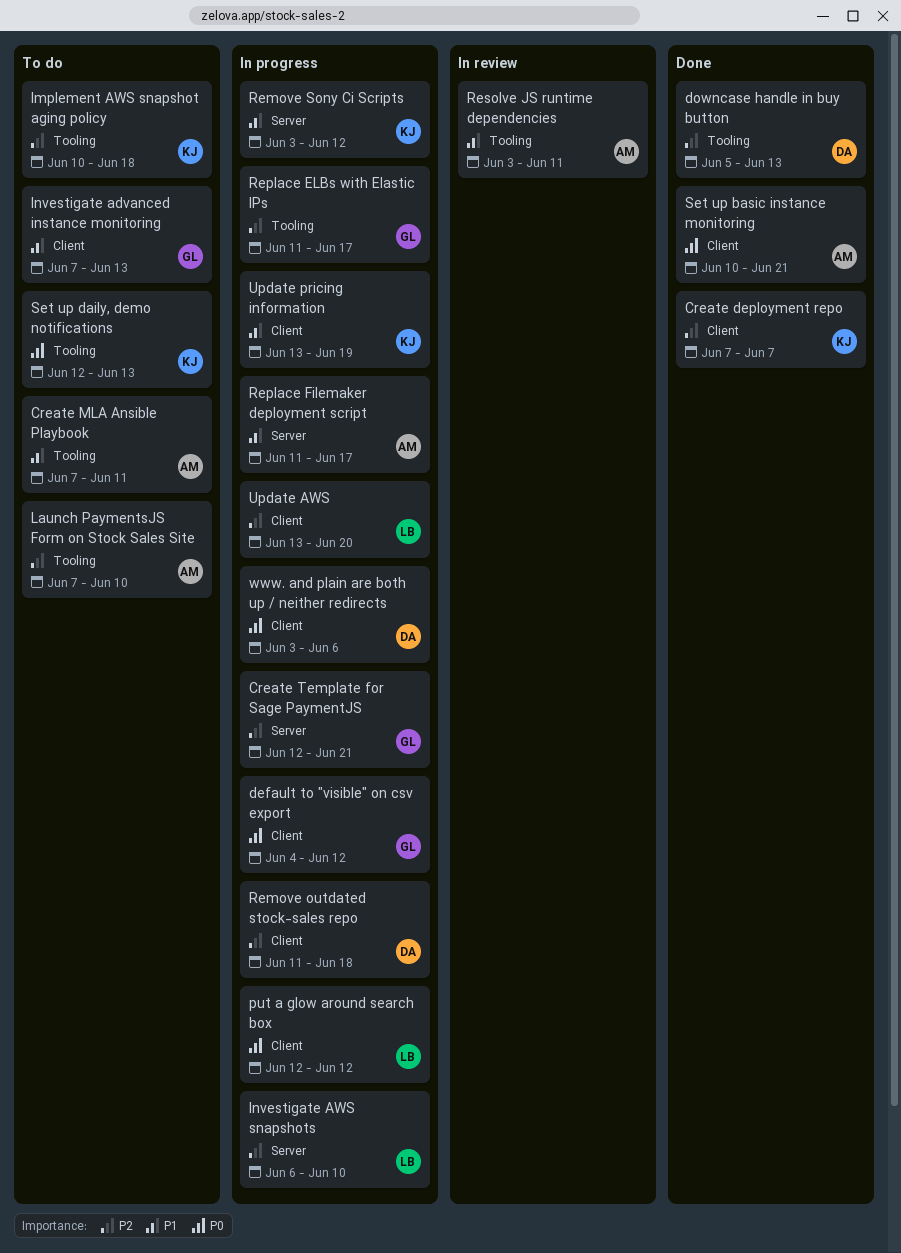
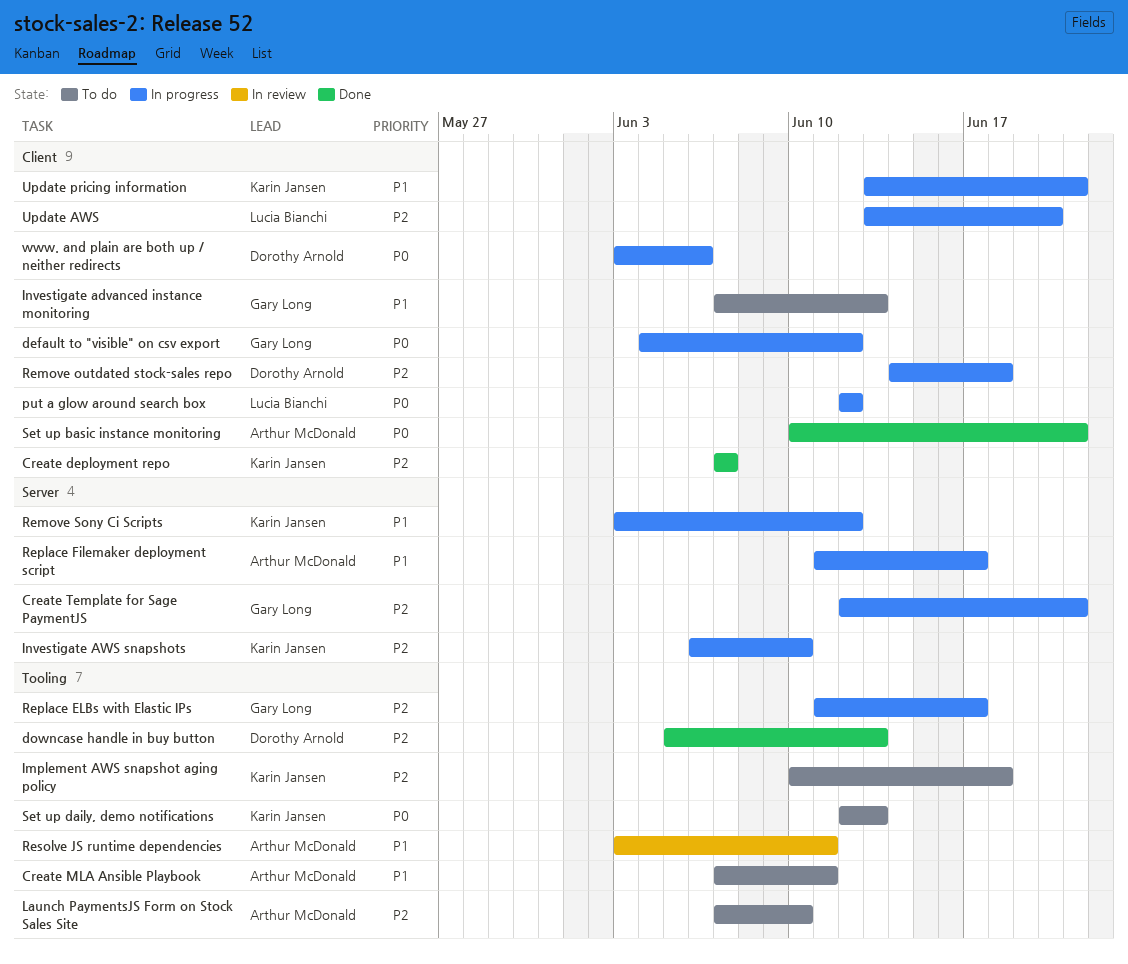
Investigate AWS snapshots, owner: Lucia Bianchi -> Karin Jansen
Remove outdated stock-sales repo, start: Jun 11 -> Jun 14
Update pricing information, due: Jun 19 -> Jun 21

